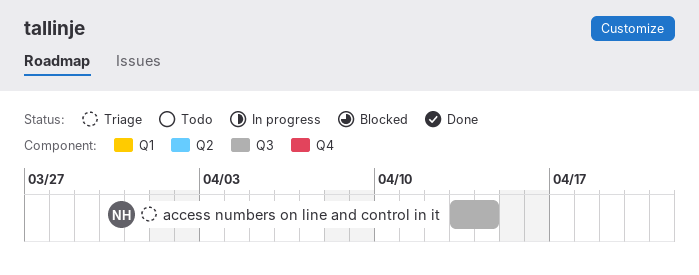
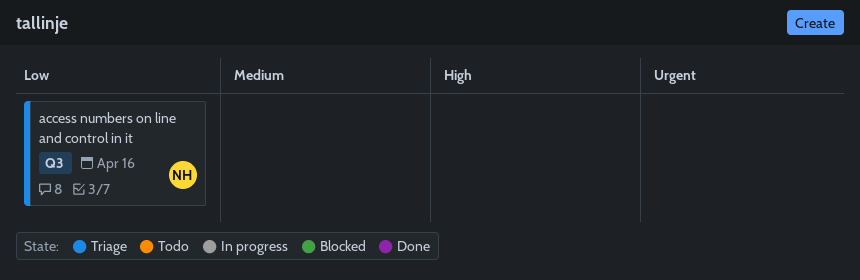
access numbers on line and control in it, due: Apr 14 -> Apr 16

